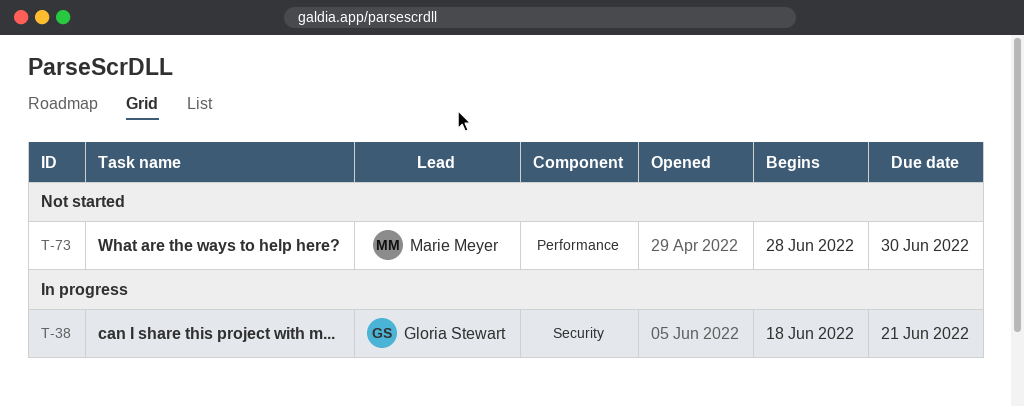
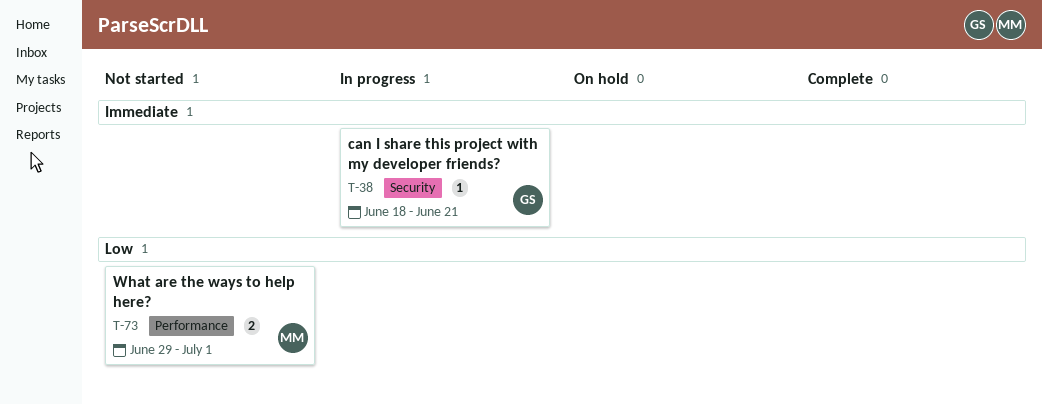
T-73, start: Jun 28 -> Jun 29
T-73, due: Jun 30 -> Jul 1

